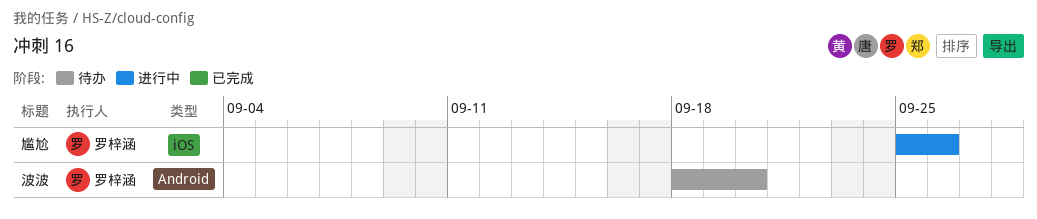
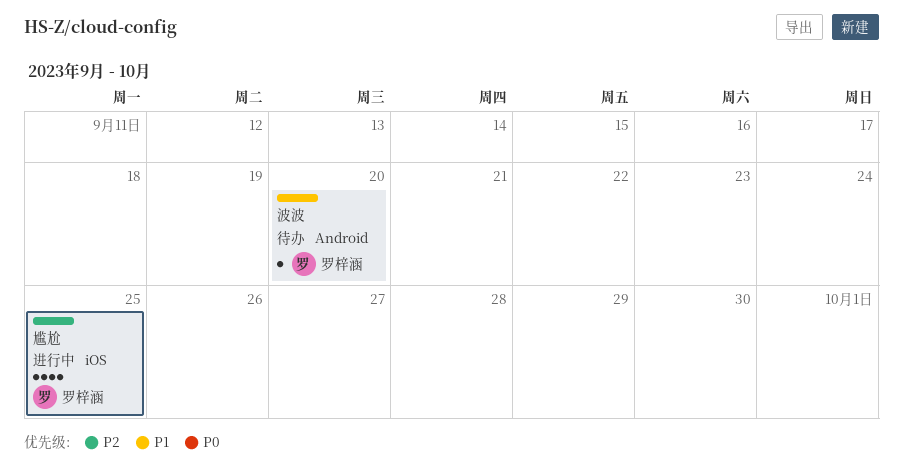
尴尬, due: Sep 26 -> Sep 25

